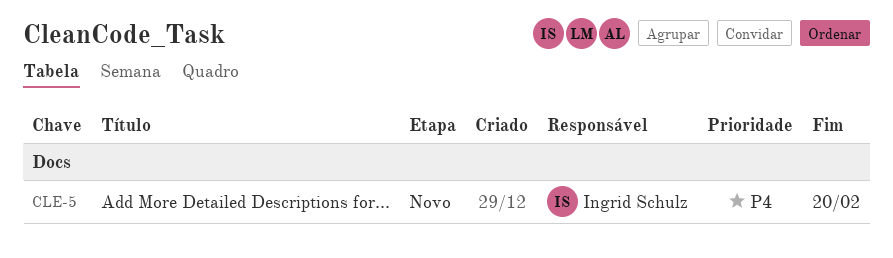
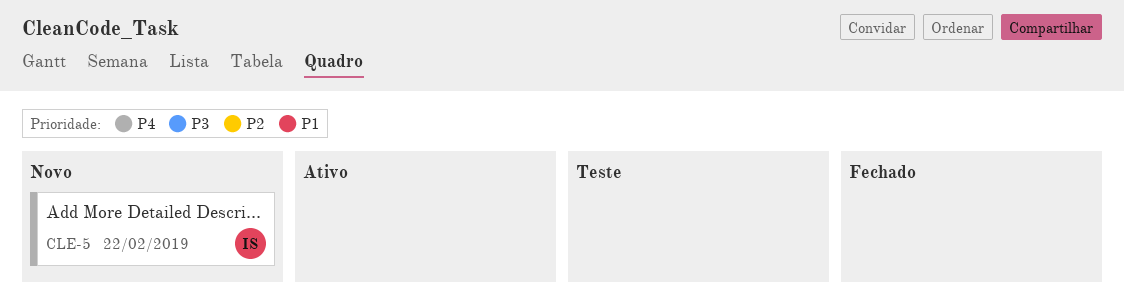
CLE-5, due: Feb 20 -> Feb 22

